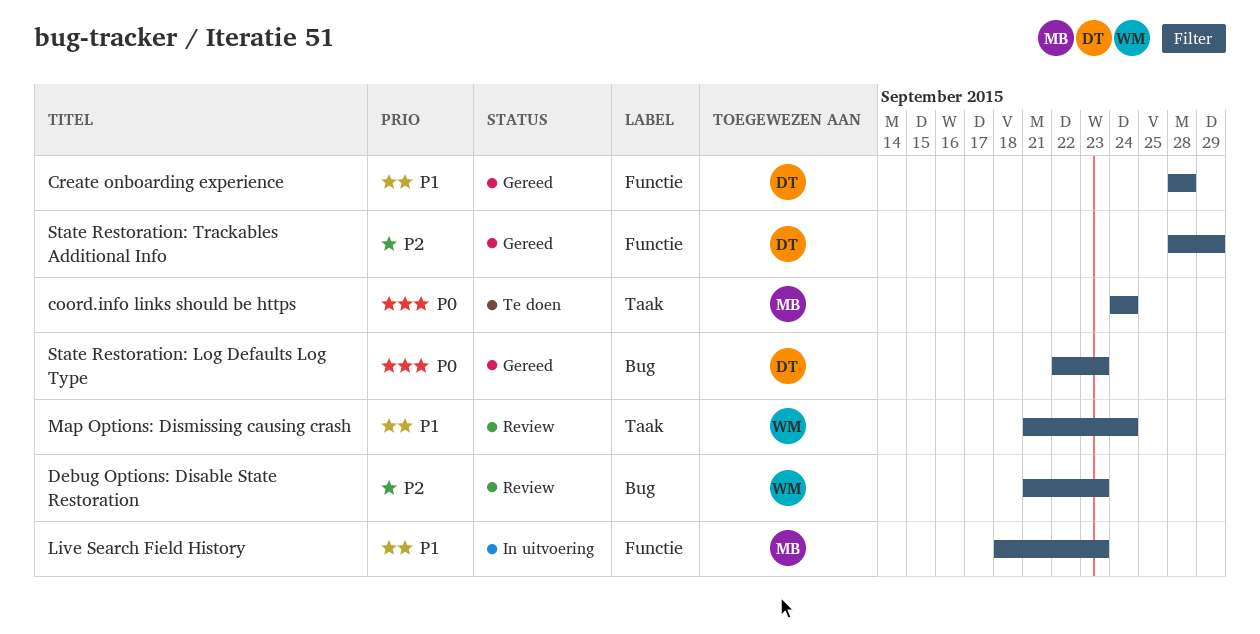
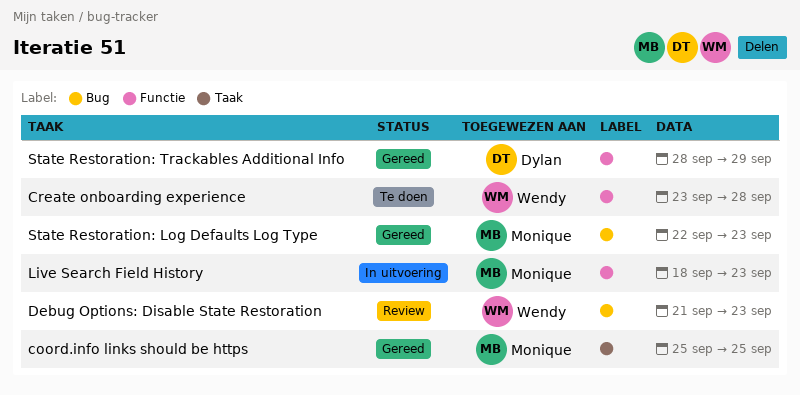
coord.info links should be https, status: Te doen -> Gereed
coord.info links should be https, start: Sep 24 -> Sep 25
coord.info links should be https, due: Sep 24 -> Sep 25
Create onboarding experience, status: Gereed -> Te doen
Create onboarding experience, owner: Dylan -> Wendy
Create onboarding experience, start: Sep 28 -> Sep 23
Map Options: Dismissing causing crash: present -> none
State Restoration: Log Defaults Log Type, owner: Dylan -> Monique

